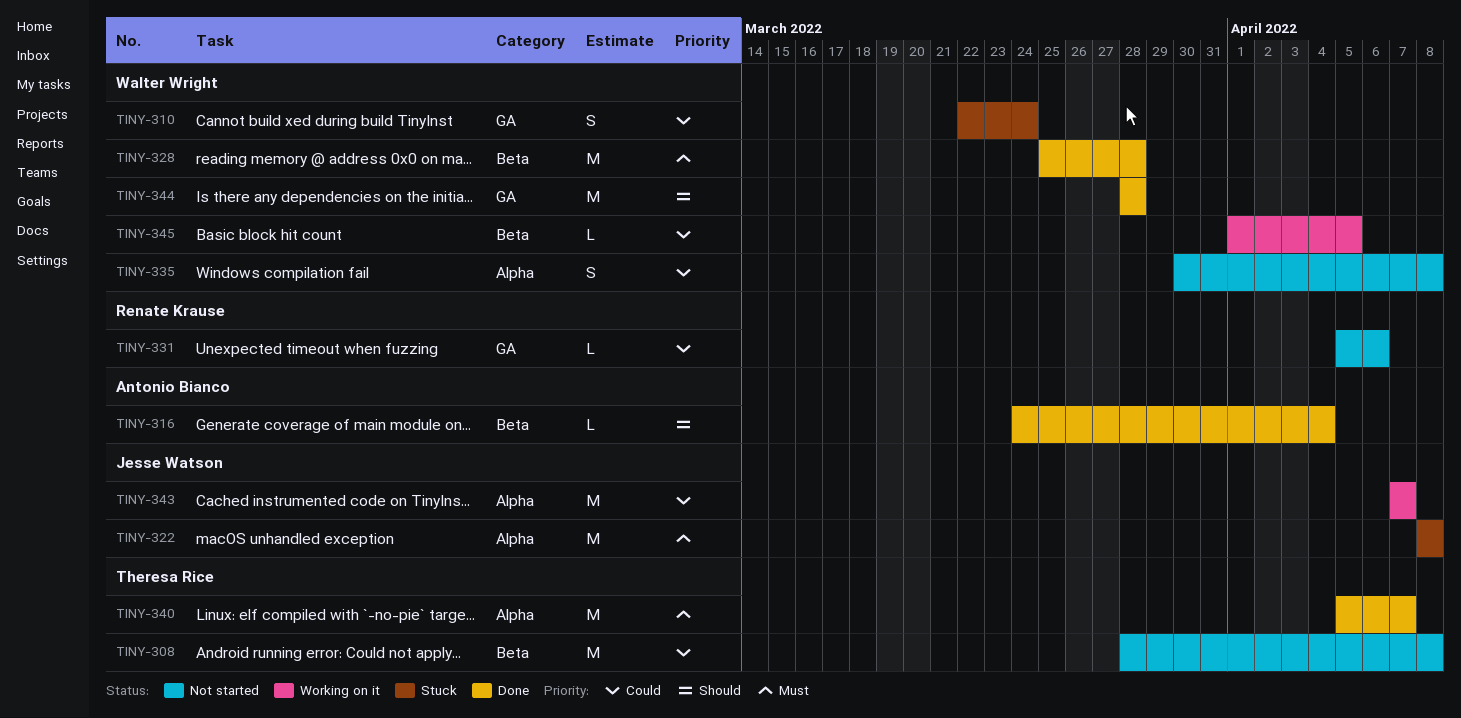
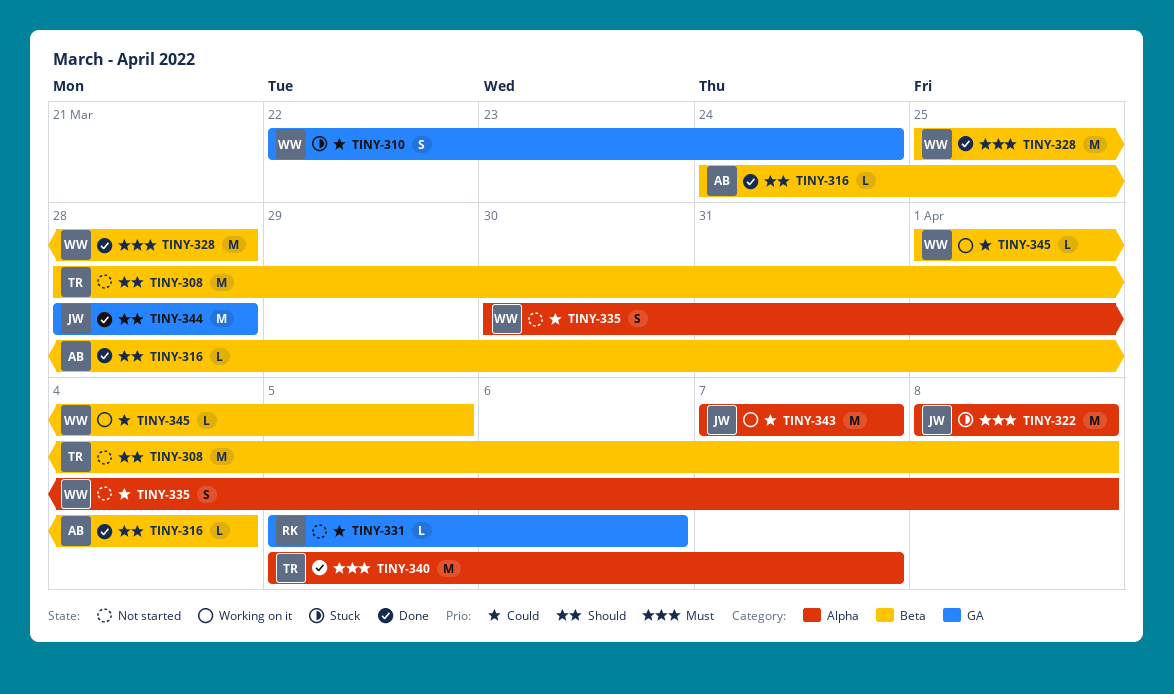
TINY-308, priority: Could -> Should
TINY-344, owner: Walter Wright -> Jesse Watson

